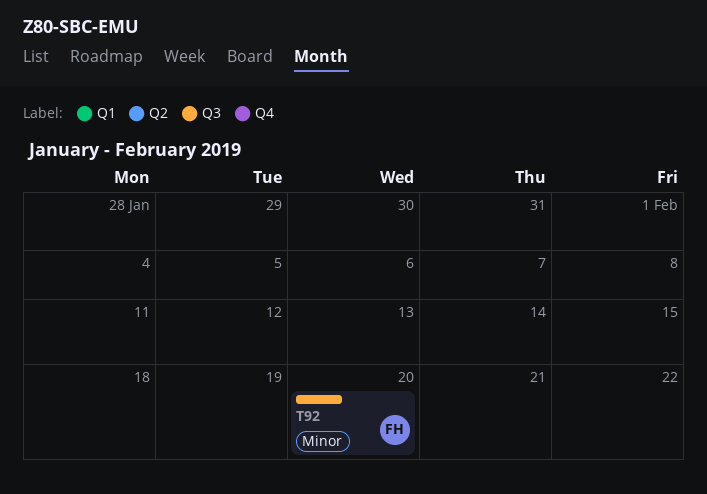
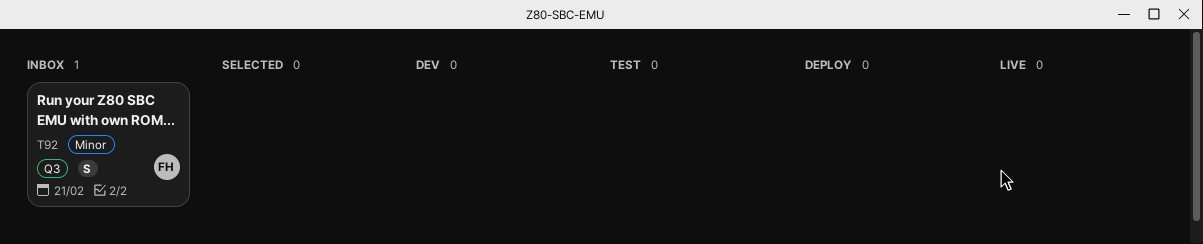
T92, due: Feb 20 -> Feb 21

